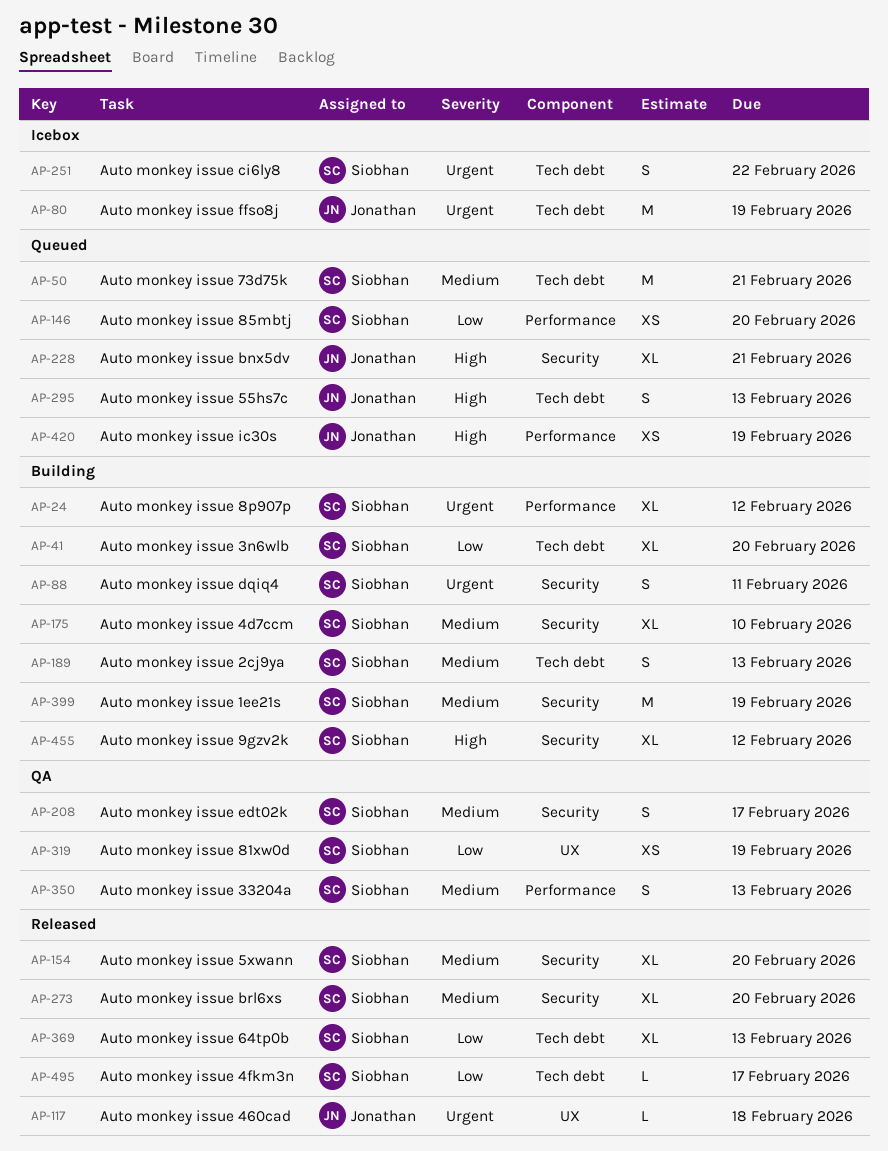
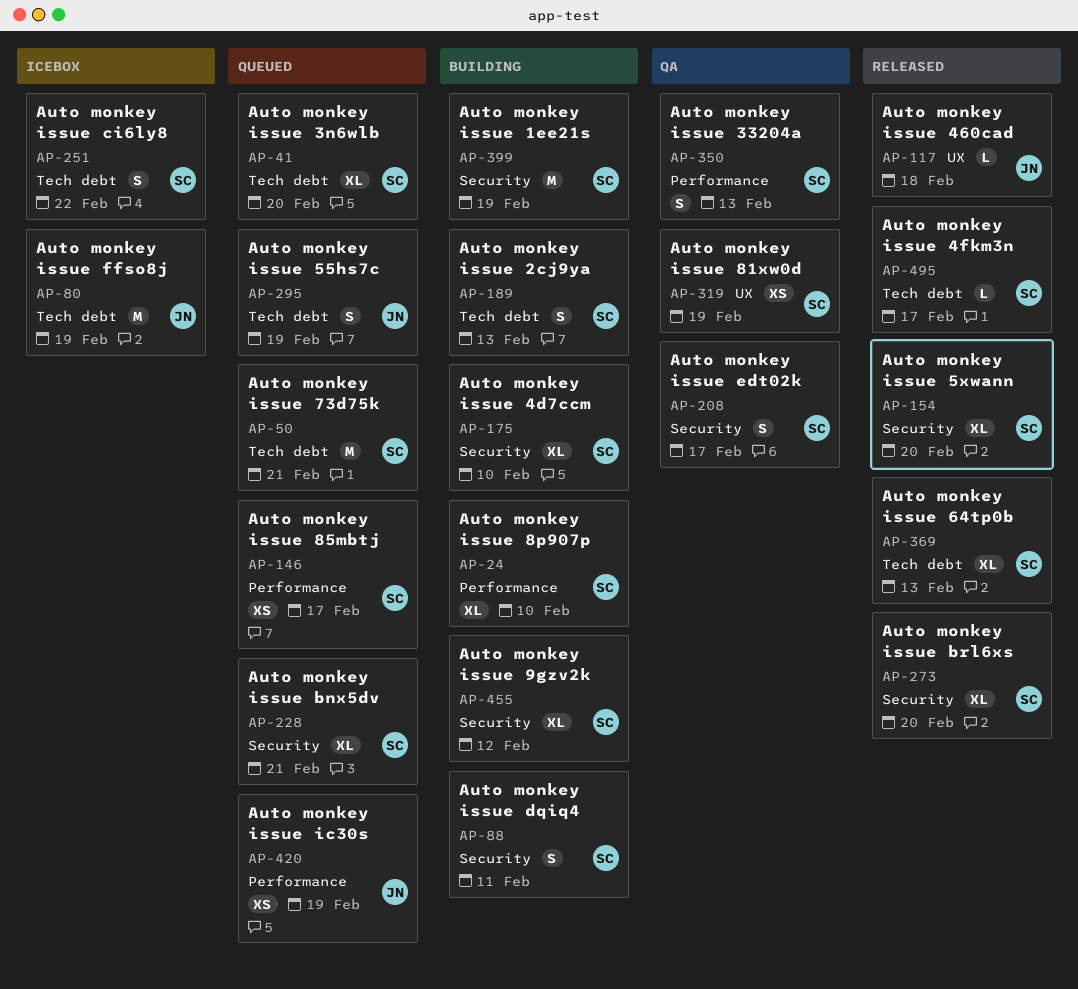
AP-24, due: Feb 12 -> Feb 10
AP-41, status: Building -> Queued
AP-146, due: Feb 20 -> Feb 17
AP-228, owner: Jonathan -> Siobhan
AP-295, due: Feb 13 -> Feb 19

